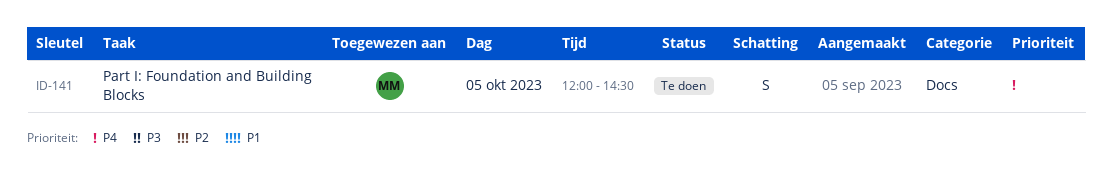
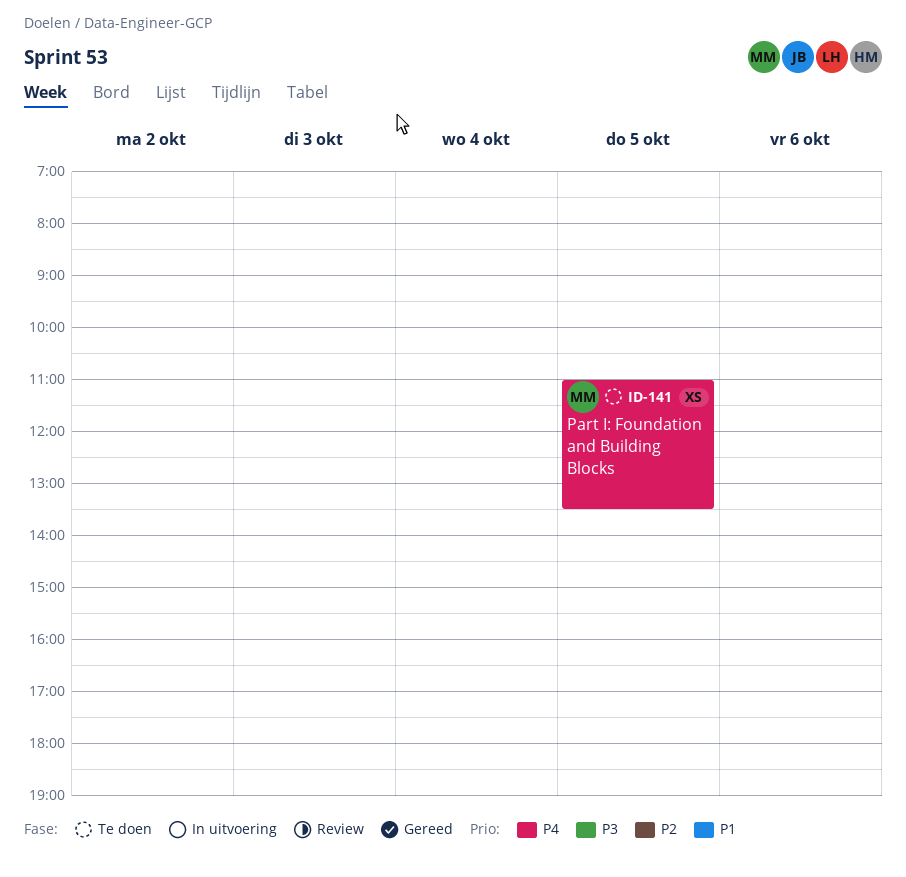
ID-141, estimate: S -> XS
ID-141, begins: 12:00 -> 11:00
ID-141, ends: 14:30 -> 13:30

